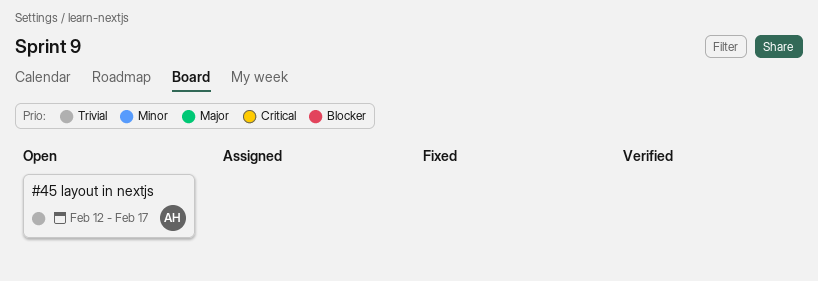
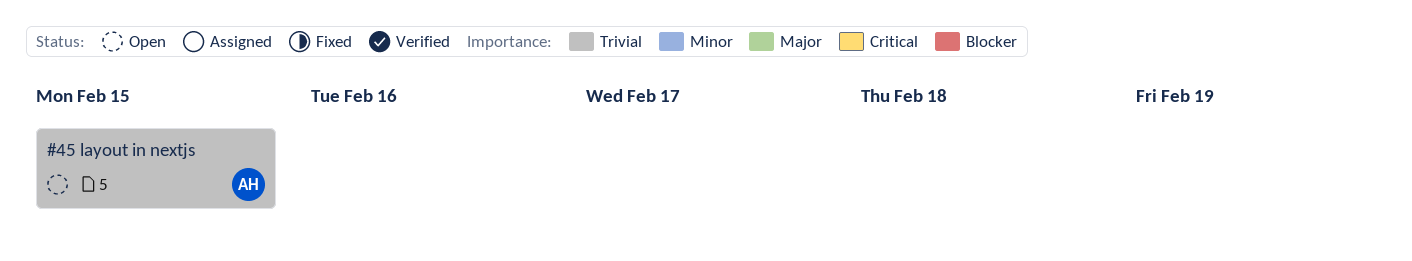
#45, due: Feb 17 -> Feb 15

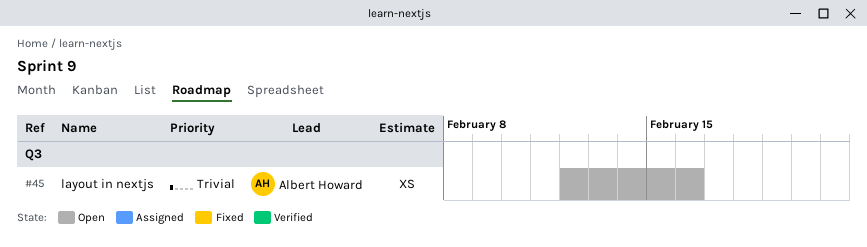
#45, due: Feb 15 -> Feb 16

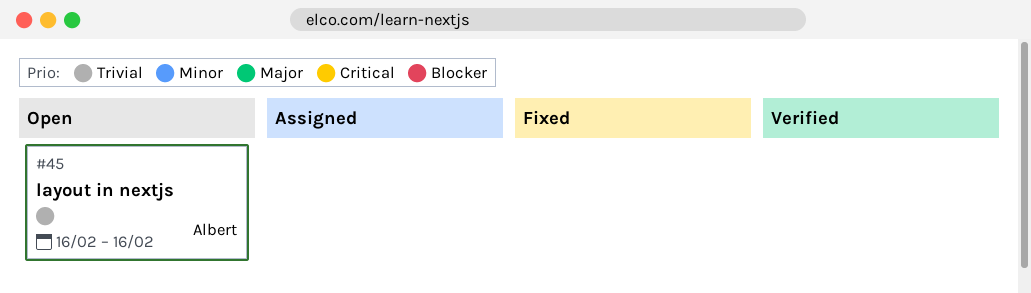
#45, start: Feb 12 -> Feb 16

